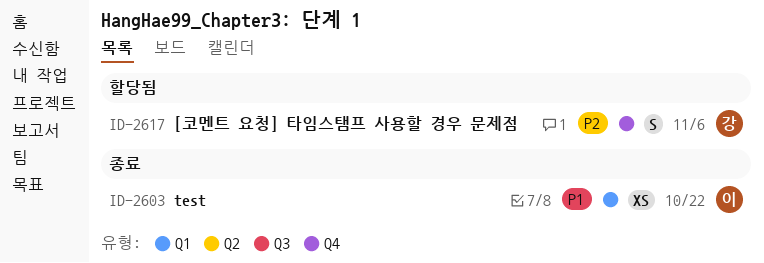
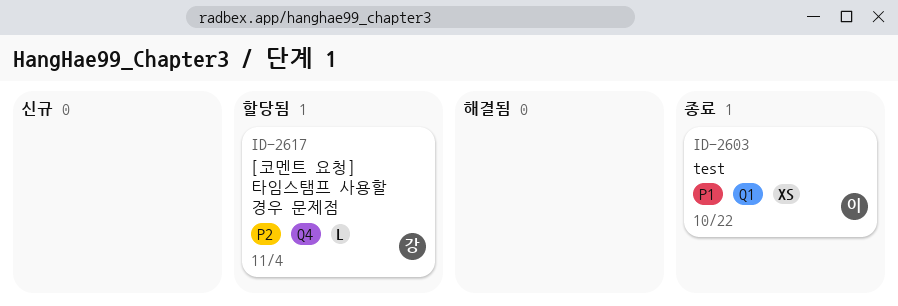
ID-2617, estimate: S -> L
ID-2617, due: Nov 6 -> Nov 4

